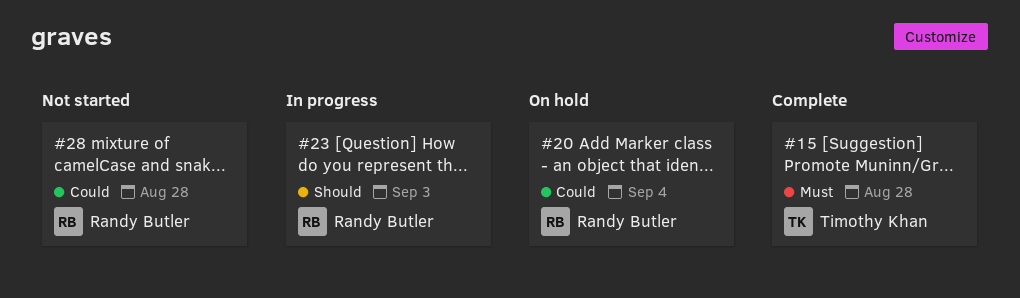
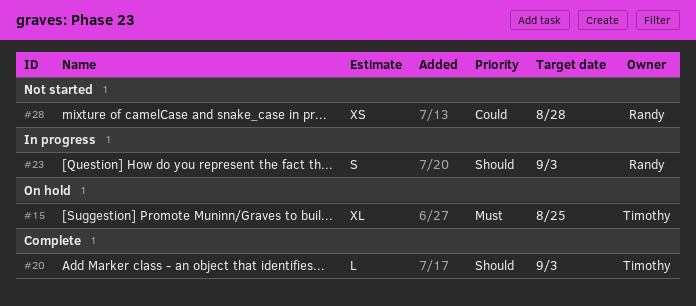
#15, status: Complete -> On hold
#15, due: Aug 28 -> Aug 25
#20, status: On hold -> Complete
#20, owner: Randy Butler -> Timothy Khan
#20, priority: Could -> Should
#20, due: Sep 4 -> Sep 3

